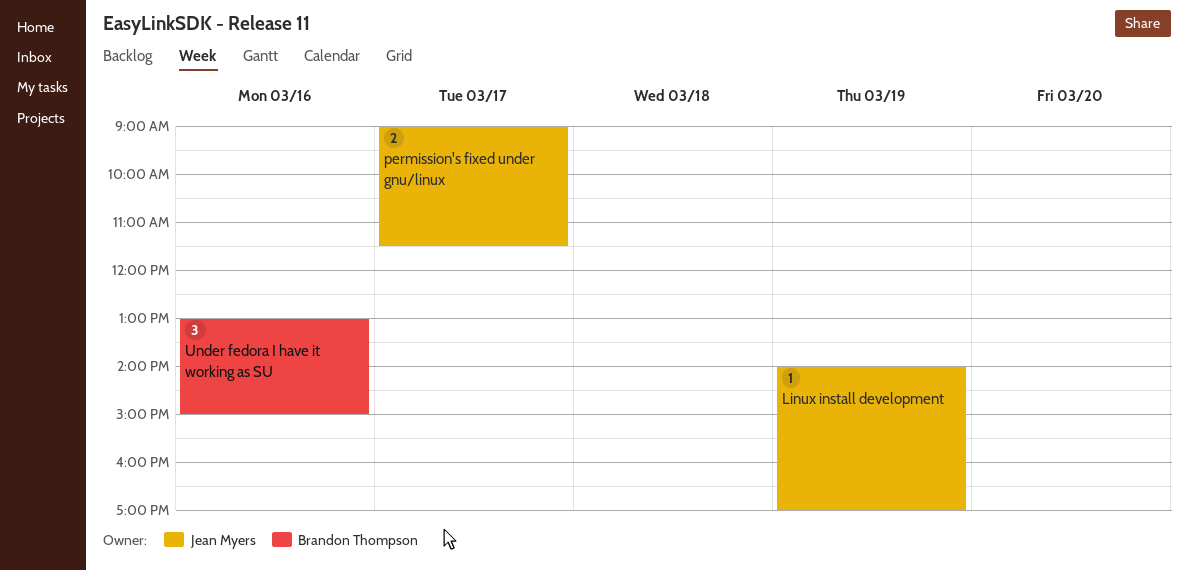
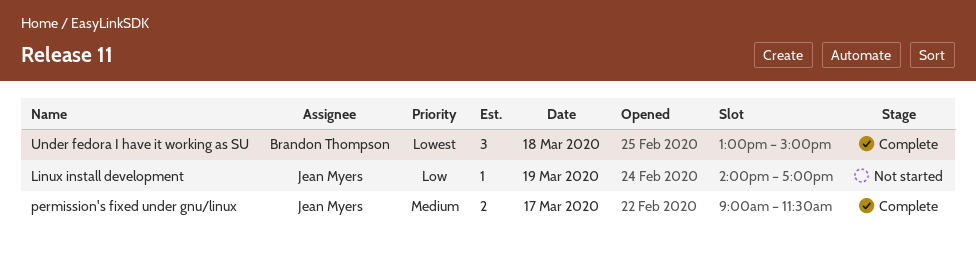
Under fedora I have it working as SU, day: Mar 16 -> Mar 18

